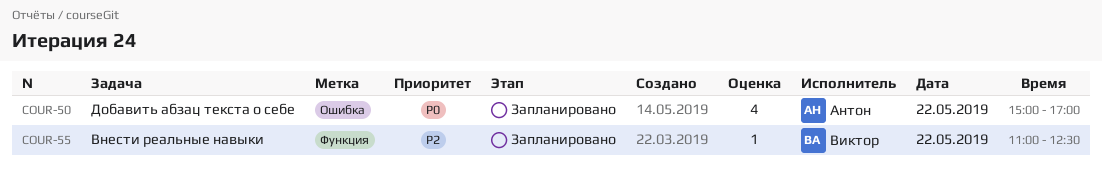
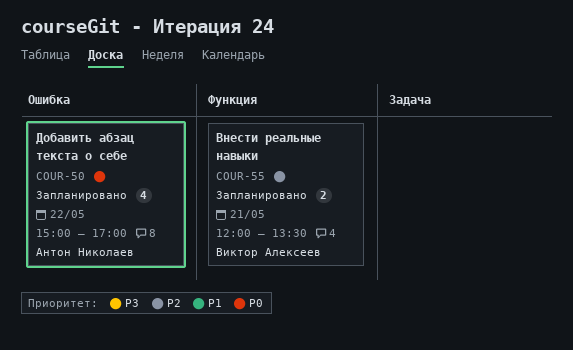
COUR-55, estimate: 1 -> 2
COUR-55, day: May 22 -> May 21
COUR-55, begins: 11:00 -> 12:00
COUR-55, ends: 12:30 -> 13:30

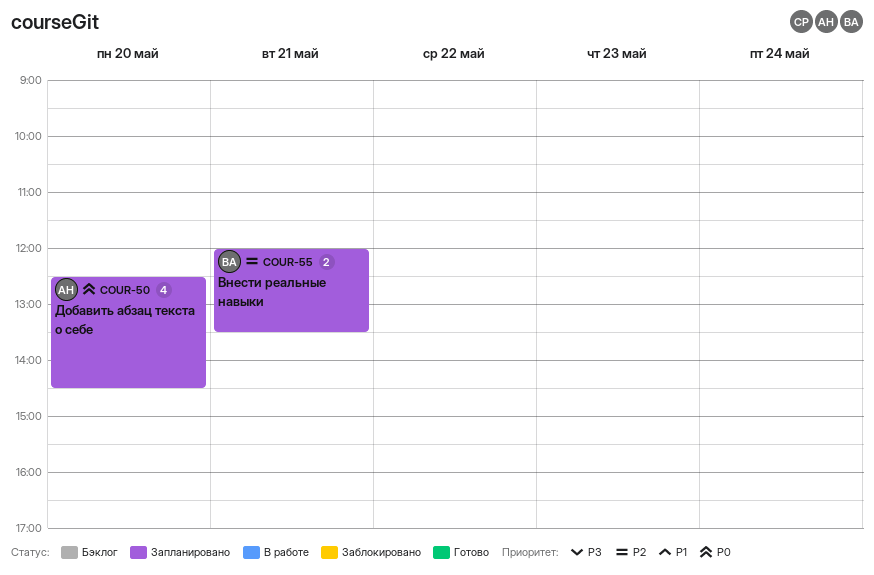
COUR-50, day: May 22 -> May 20
COUR-50, begins: 15:00 -> 12:30
COUR-50, ends: 17:00 -> 14:30

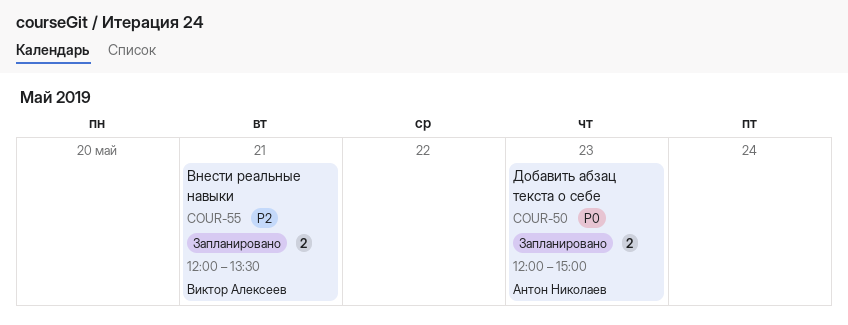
COUR-50, estimate: 4 -> 2
COUR-50, day: May 20 -> May 23
COUR-50, begins: 12:30 -> 12:00
COUR-50, ends: 14:30 -> 15:00

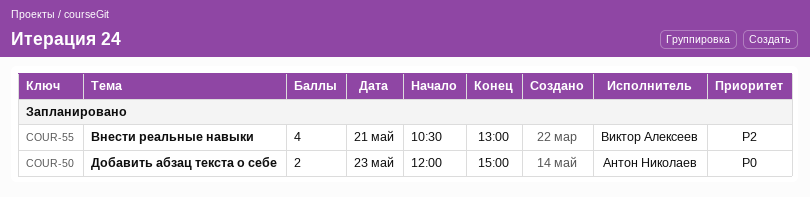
COUR-55, estimate: 2 -> 4
COUR-55, begins: 12:00 -> 10:30
COUR-55, ends: 13:30 -> 13:00

